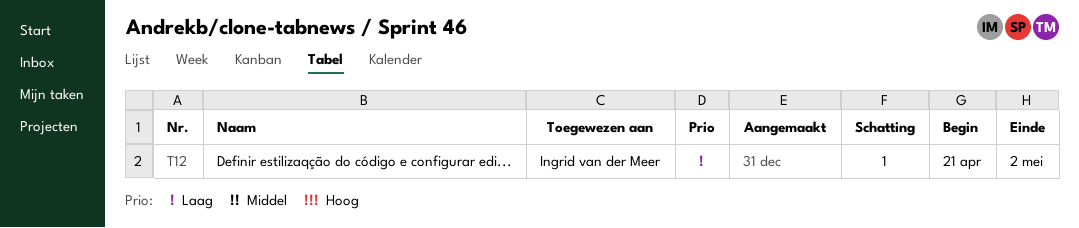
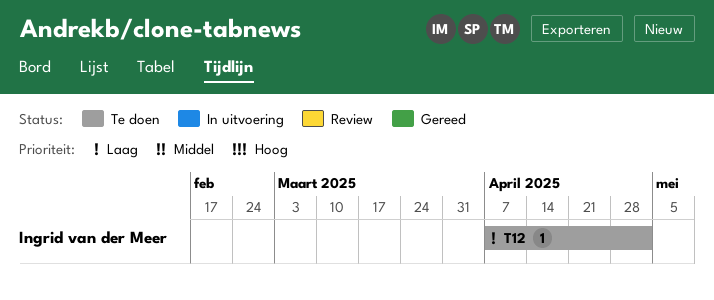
T12, start: Apr 21 -> Apr 7

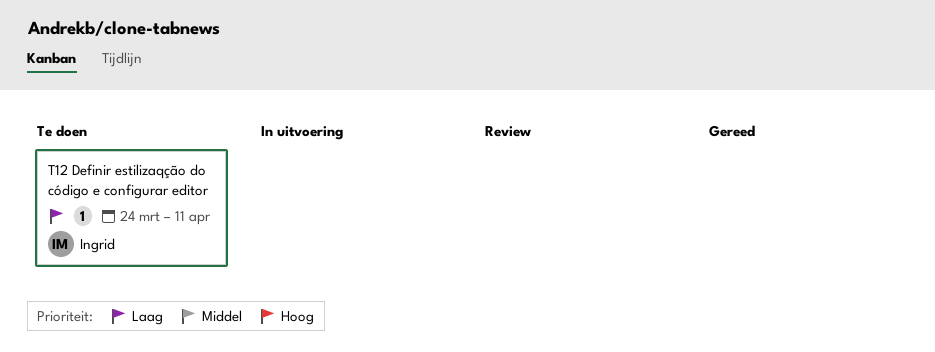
T12, start: Apr 7 -> Mar 24
T12, due: May 2 -> Apr 11

